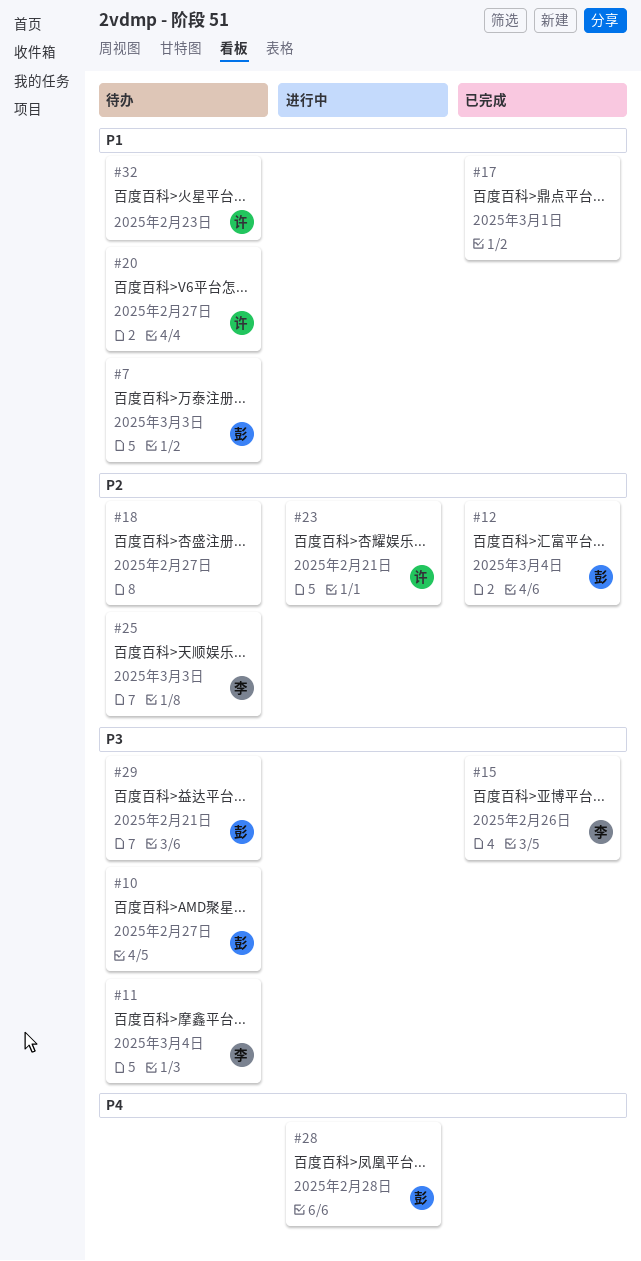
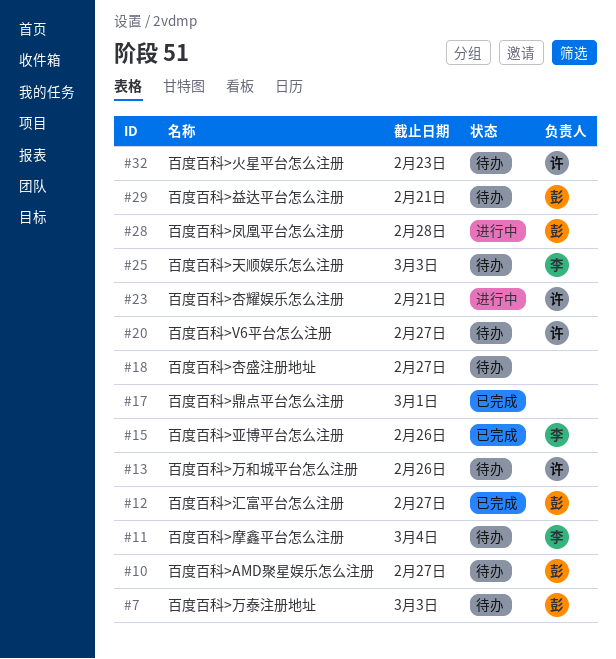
#12, due: Mar 4 -> Feb 27
#13: none -> present

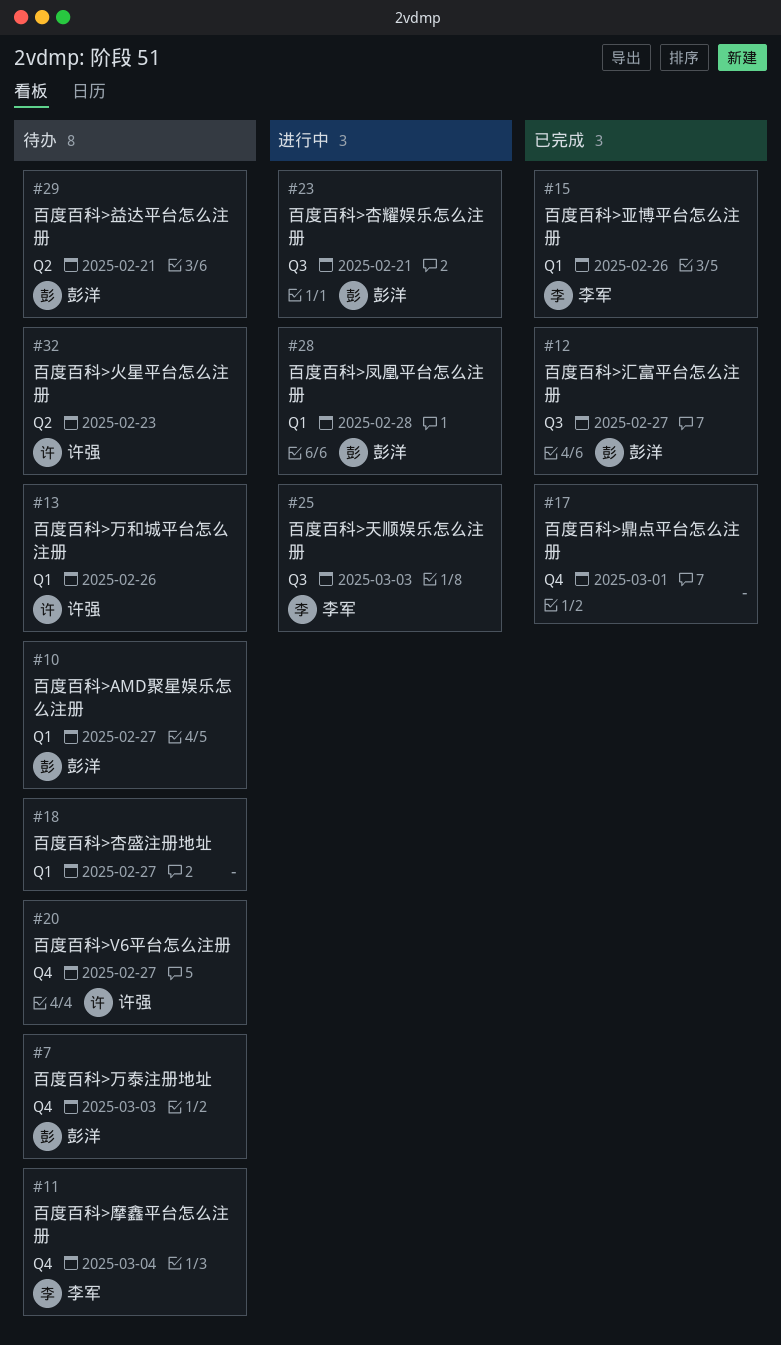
#23, owner: 许强 -> 彭洋
#25, status: 待办 -> 进行中

